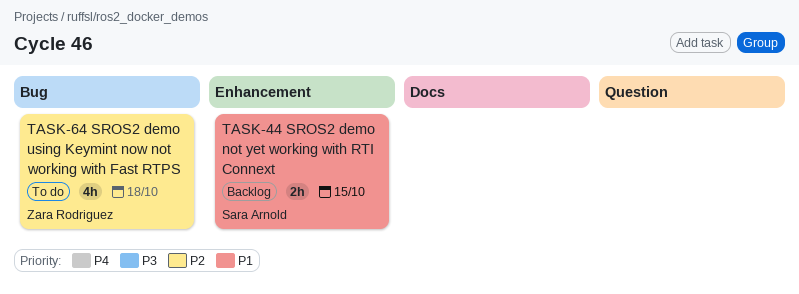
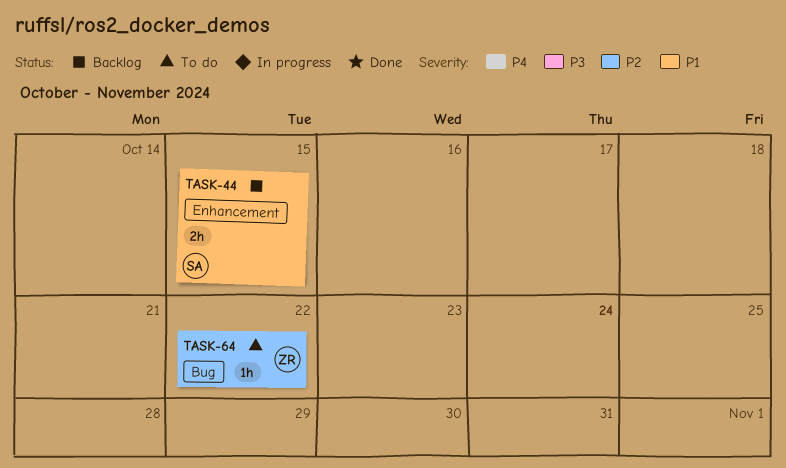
TASK-64, estimate: 4h -> 1h
TASK-64, due: Oct 18 -> Oct 22

